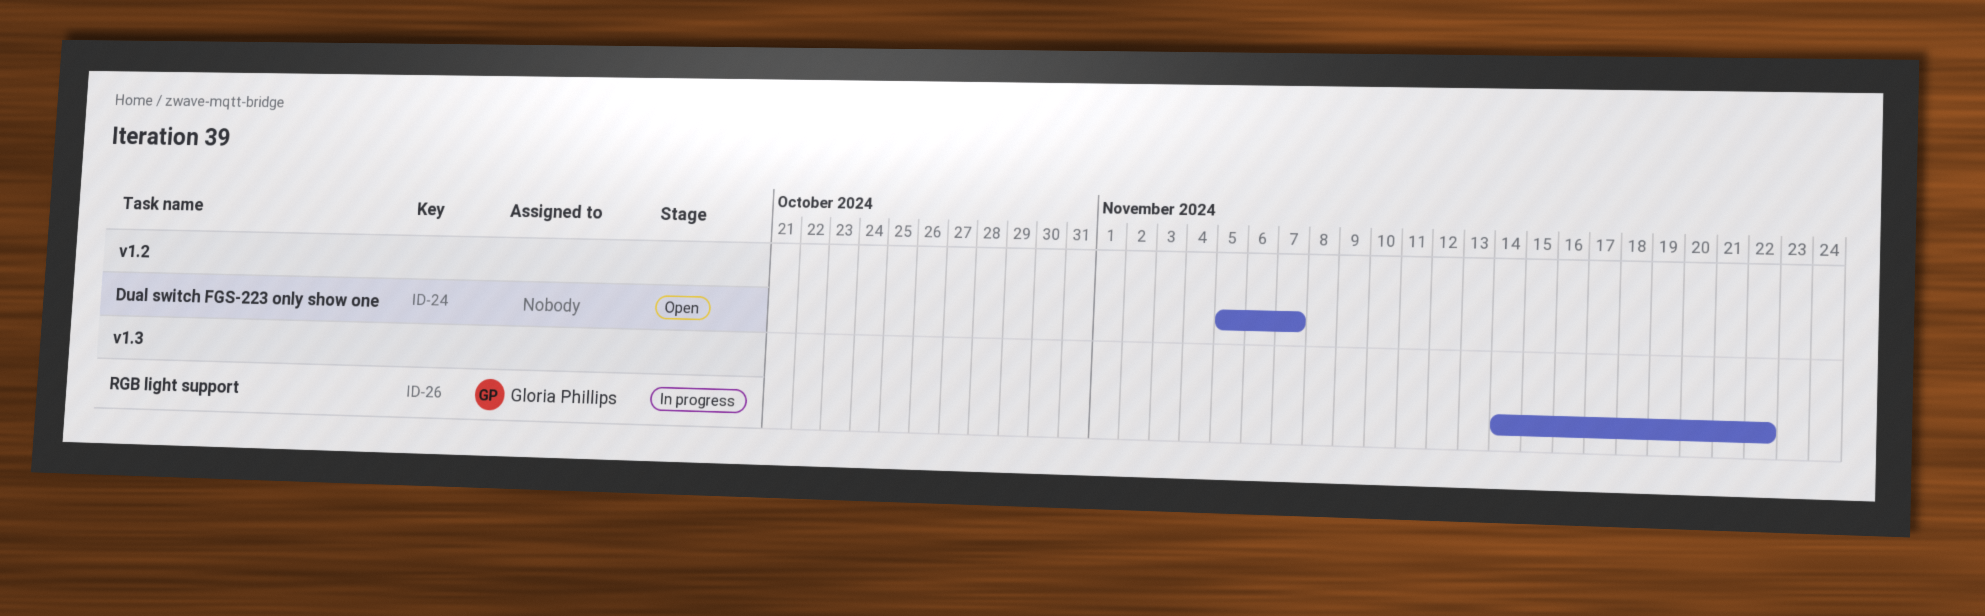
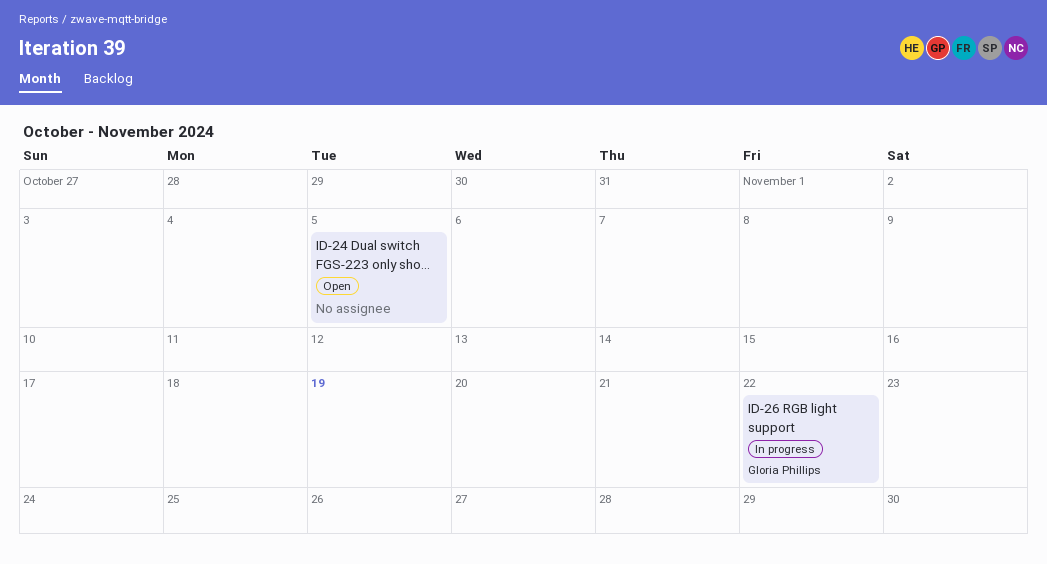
ID-24, due: Nov 7 -> Nov 5

